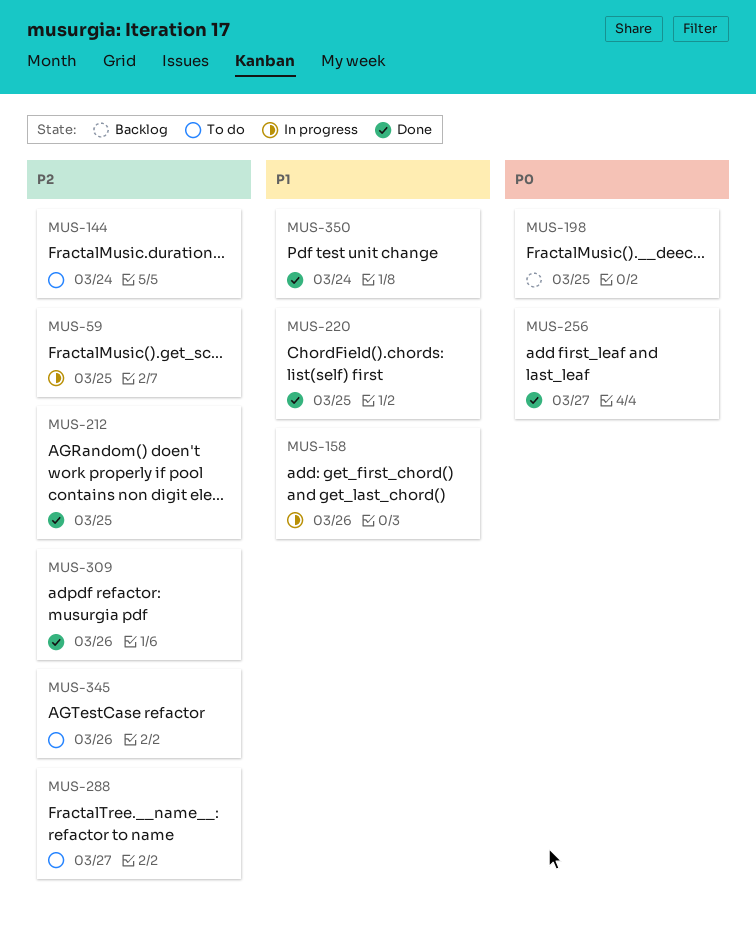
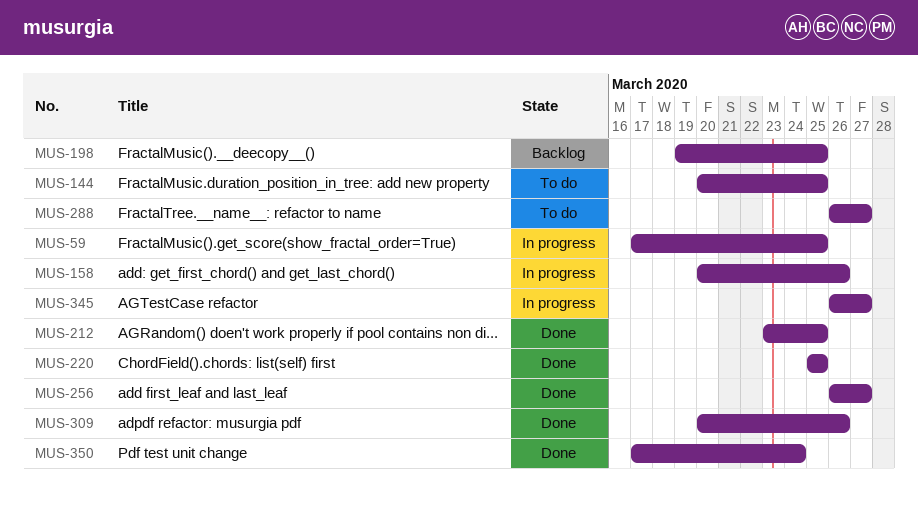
MUS-144, due: Mar 24 -> Mar 25
MUS-345, status: To do -> In progress
MUS-345, due: Mar 26 -> Mar 27

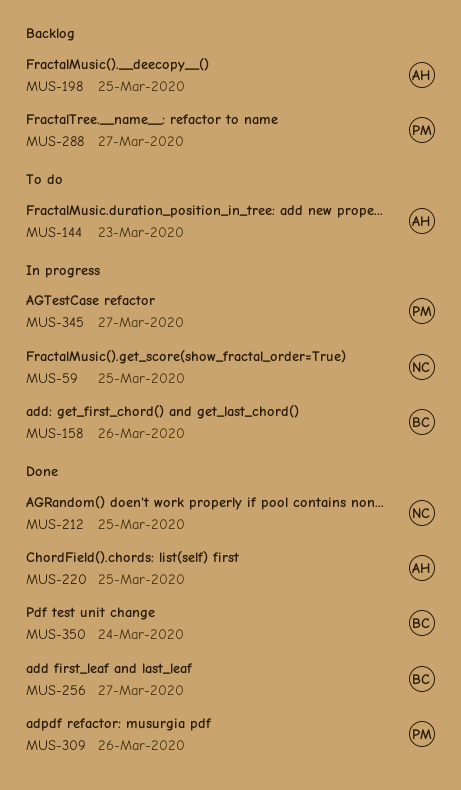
MUS-144, due: Mar 25 -> Mar 23
MUS-288, status: To do -> Backlog

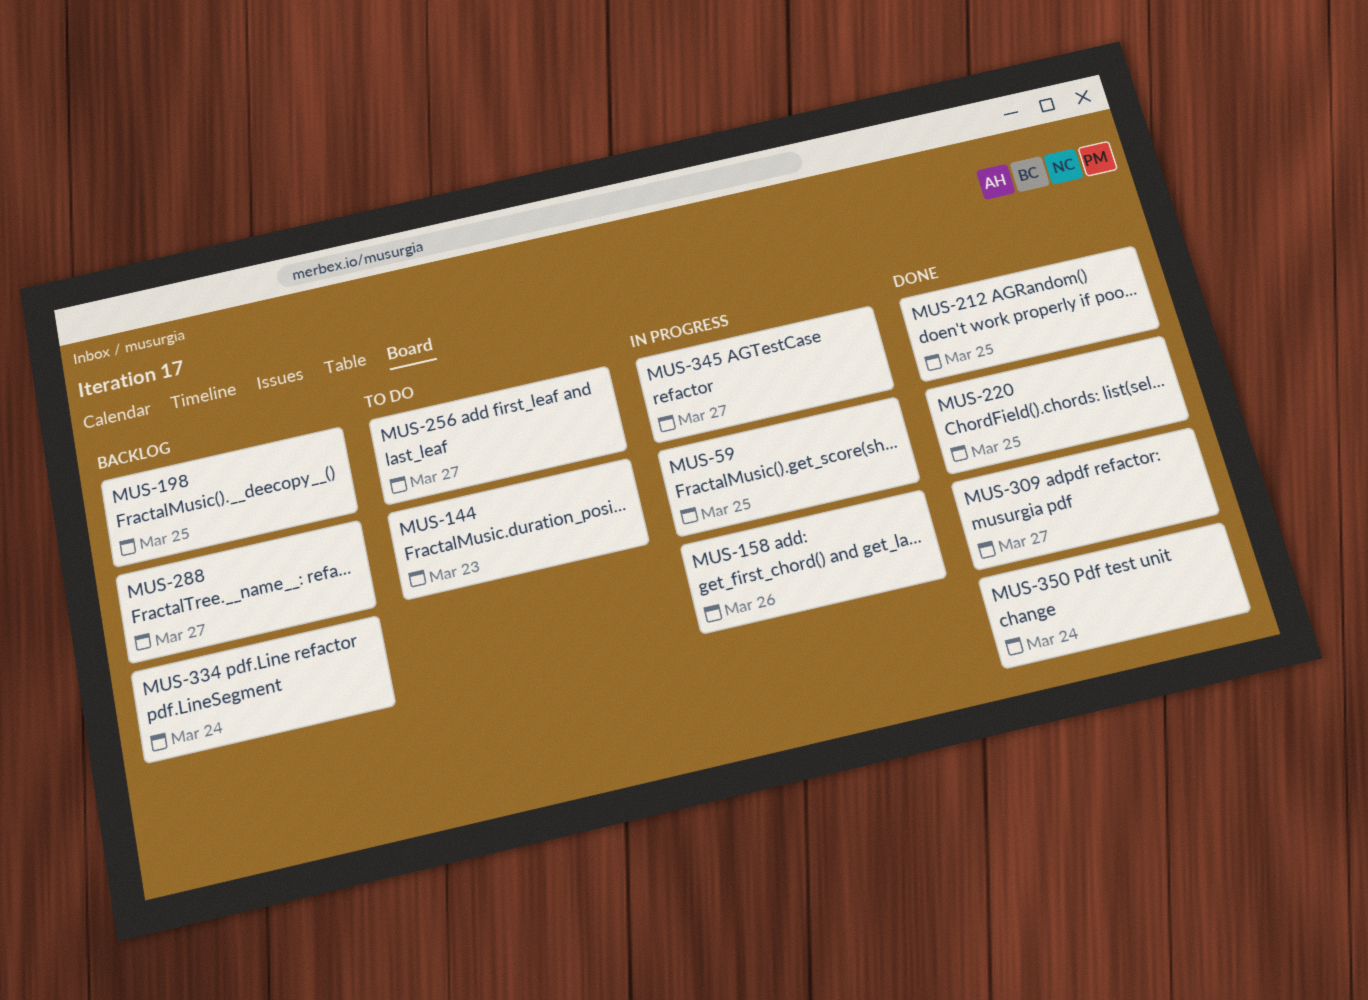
MUS-256, status: Done -> To do
MUS-309, due: Mar 26 -> Mar 27
MUS-334: none -> present

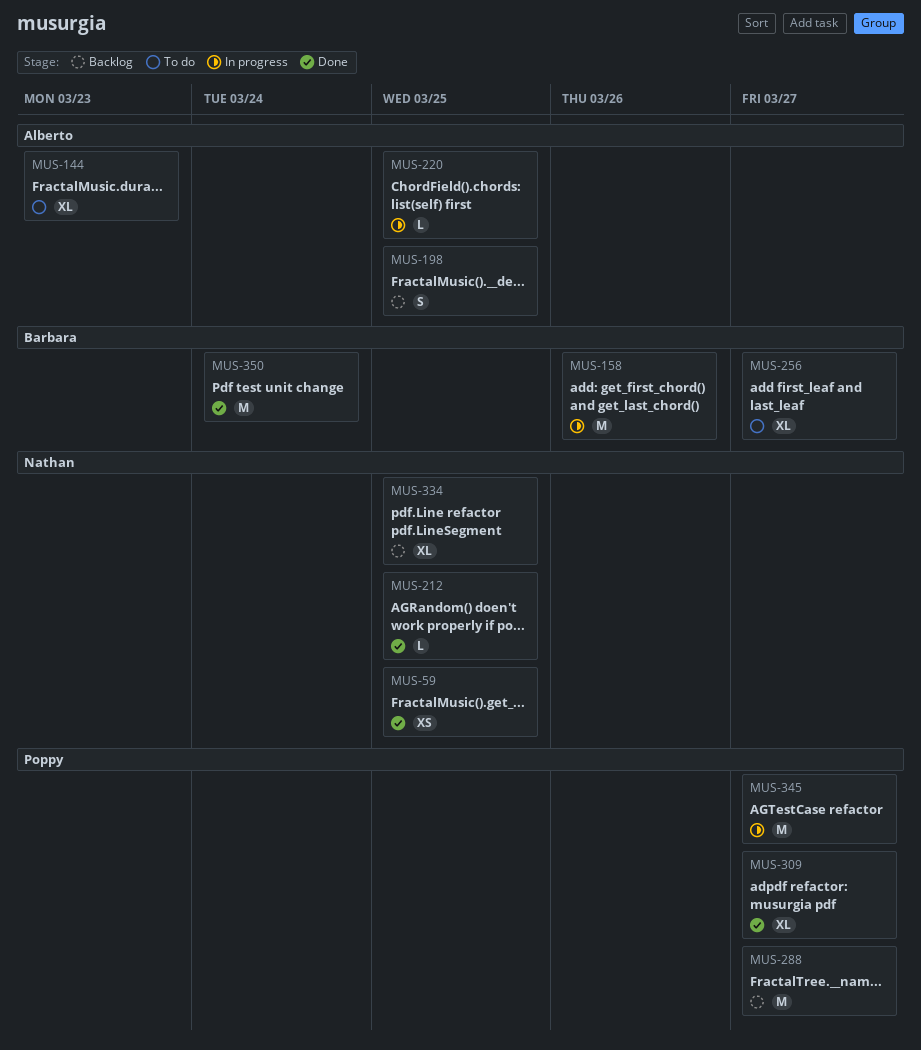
MUS-59, status: In progress -> Done
MUS-220, status: Done -> In progress
MUS-334, due: Mar 24 -> Mar 25

